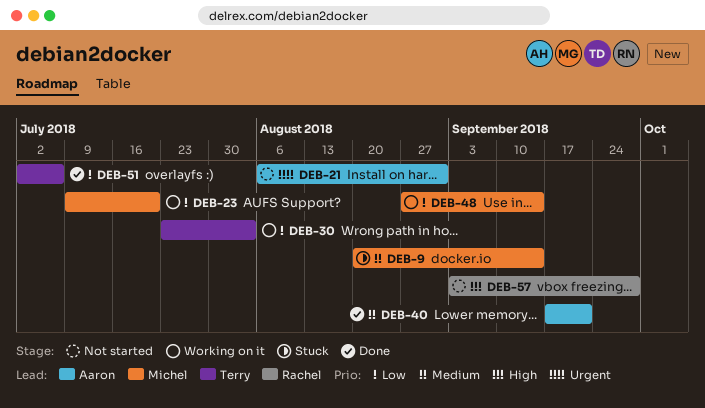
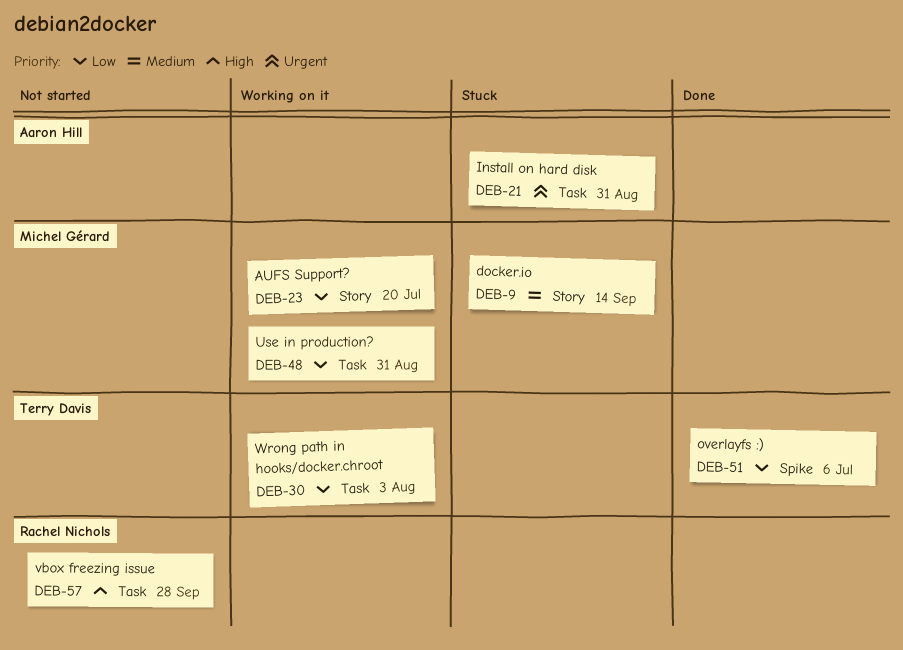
DEB-21, status: Not started -> Stuck
DEB-40: present -> none
DEB-48, due: Sep 14 -> Aug 31

